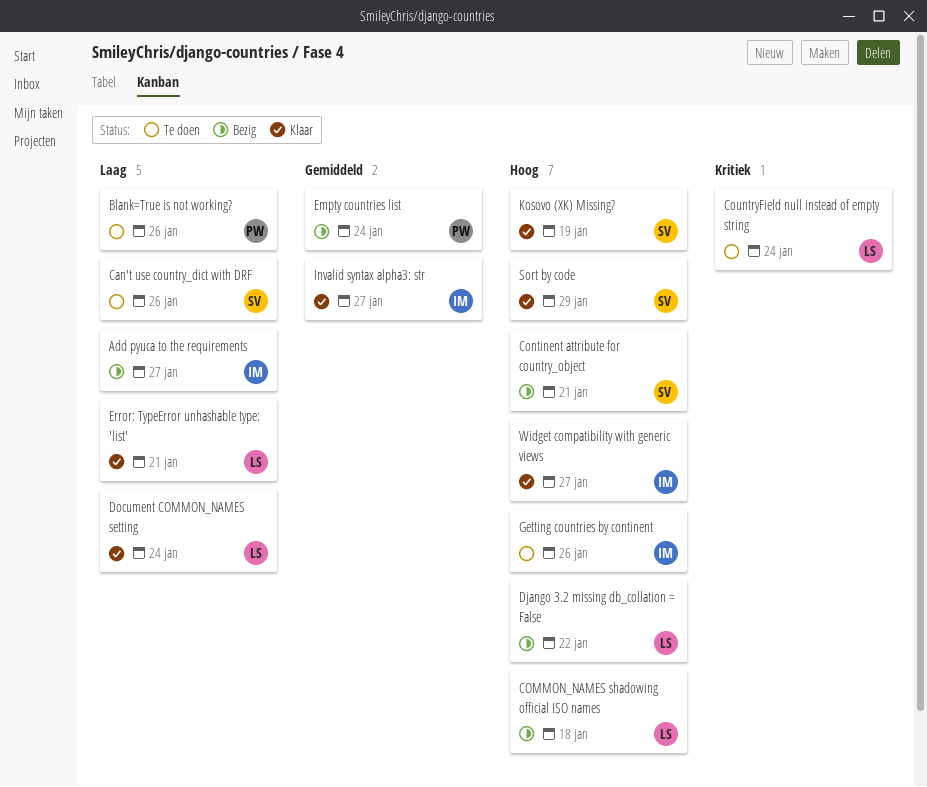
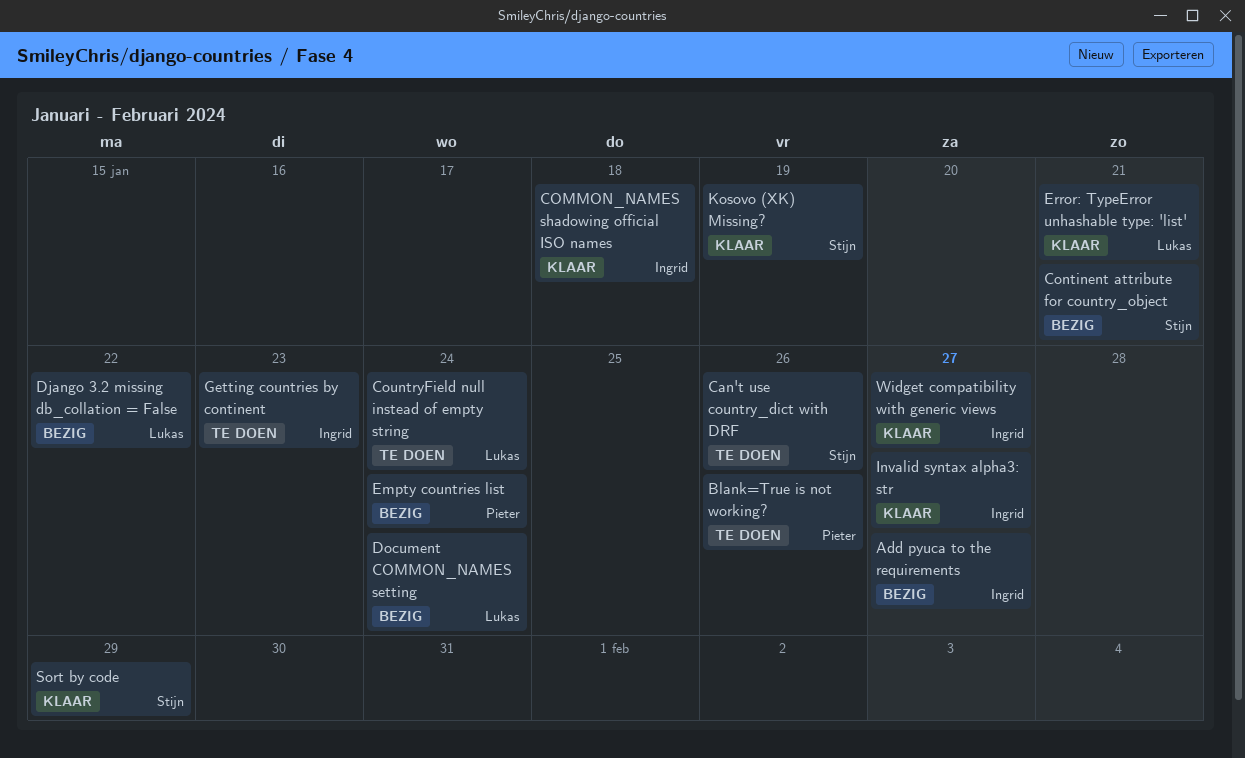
COMMON_NAMES shadowing official ISO names, status: Bezig -> Klaar
COMMON_NAMES shadowing official ISO names, owner: Lukas -> Ingrid
Document COMMON_NAMES setting, status: Klaar -> Bezig
Getting countries by continent, due: Jan 26 -> Jan 23

